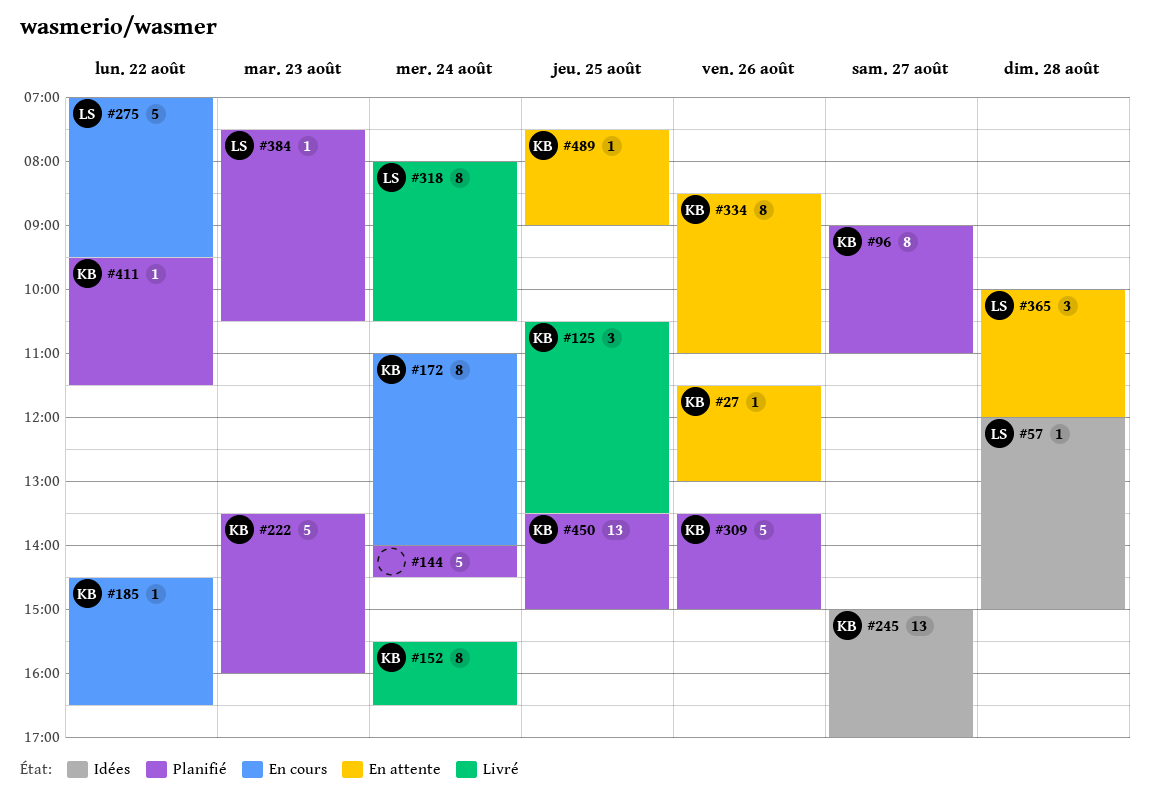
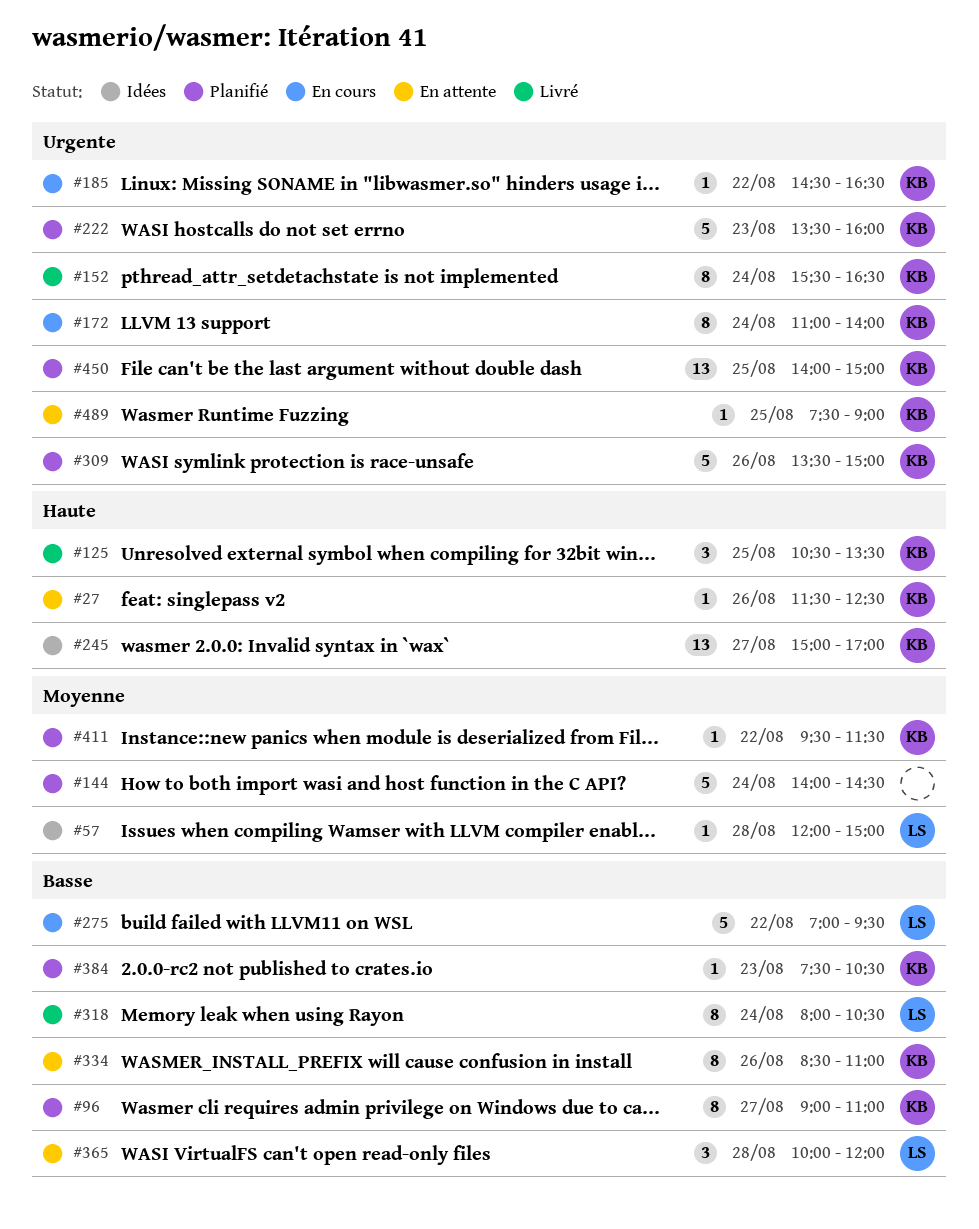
#27, ends: 13:00 -> 12:30
#384, owner: LS -> KB
#450, begins: 13:30 -> 14:00

